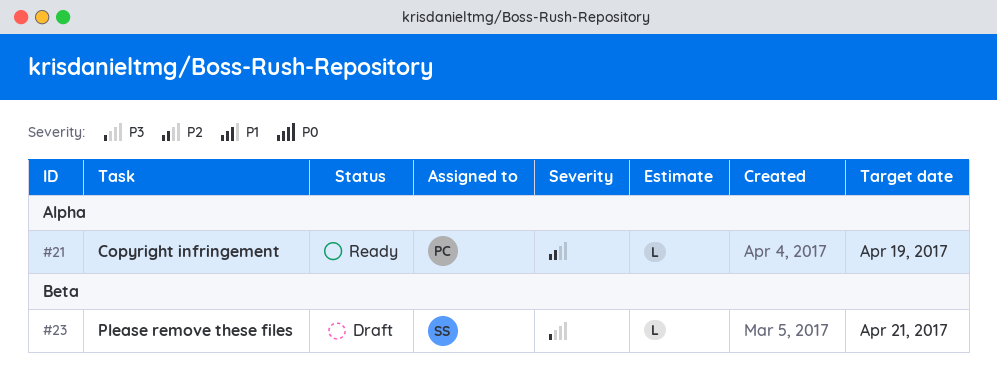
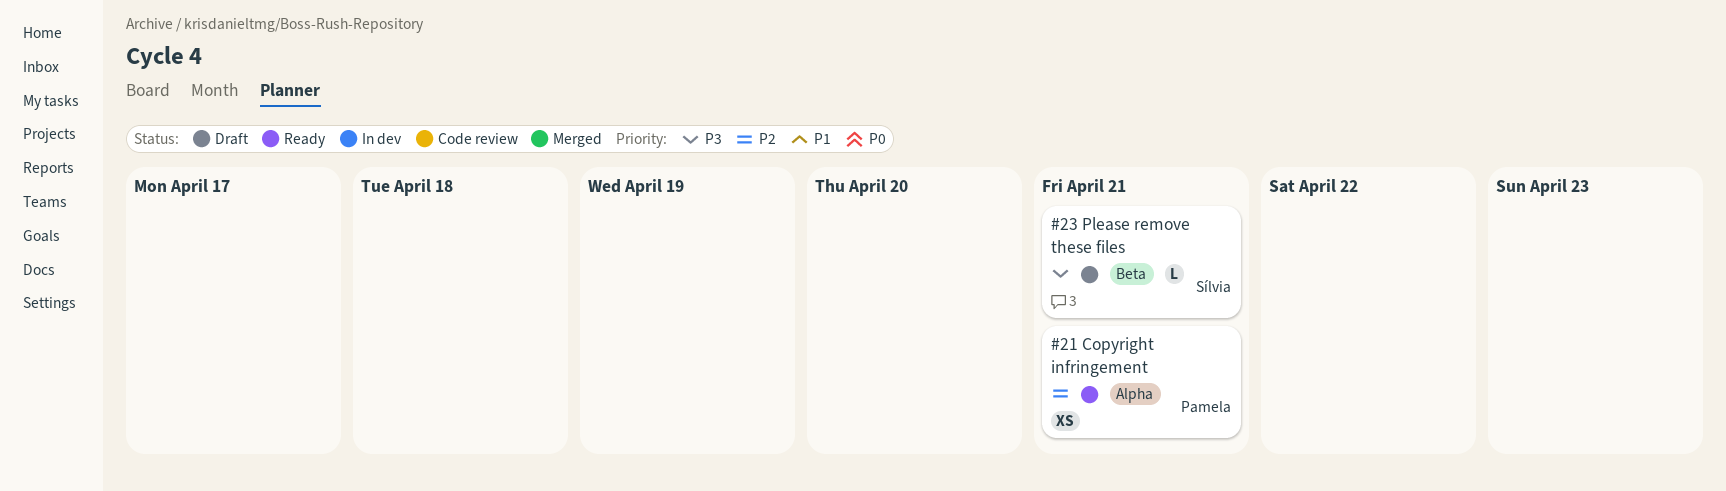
#21, estimate: L -> XS
#21, due: Apr 19 -> Apr 21

